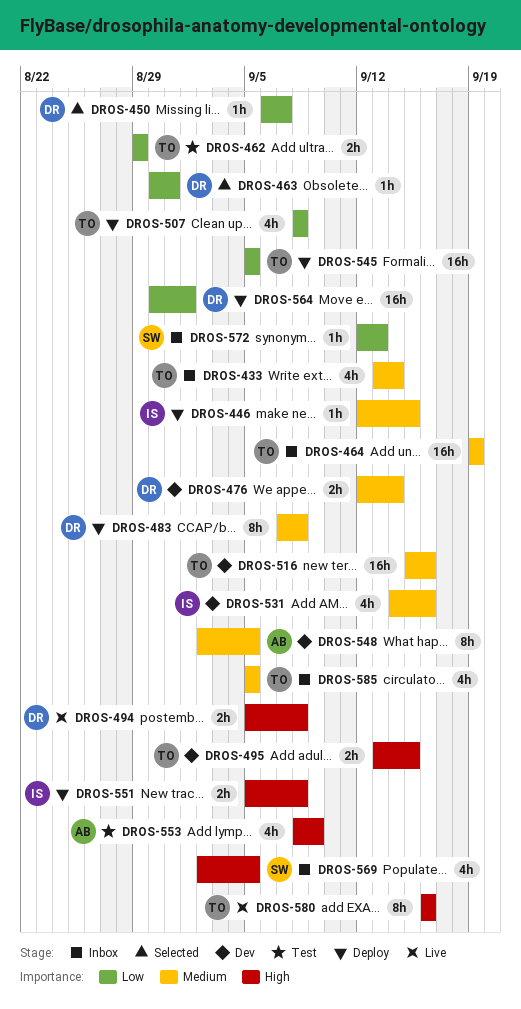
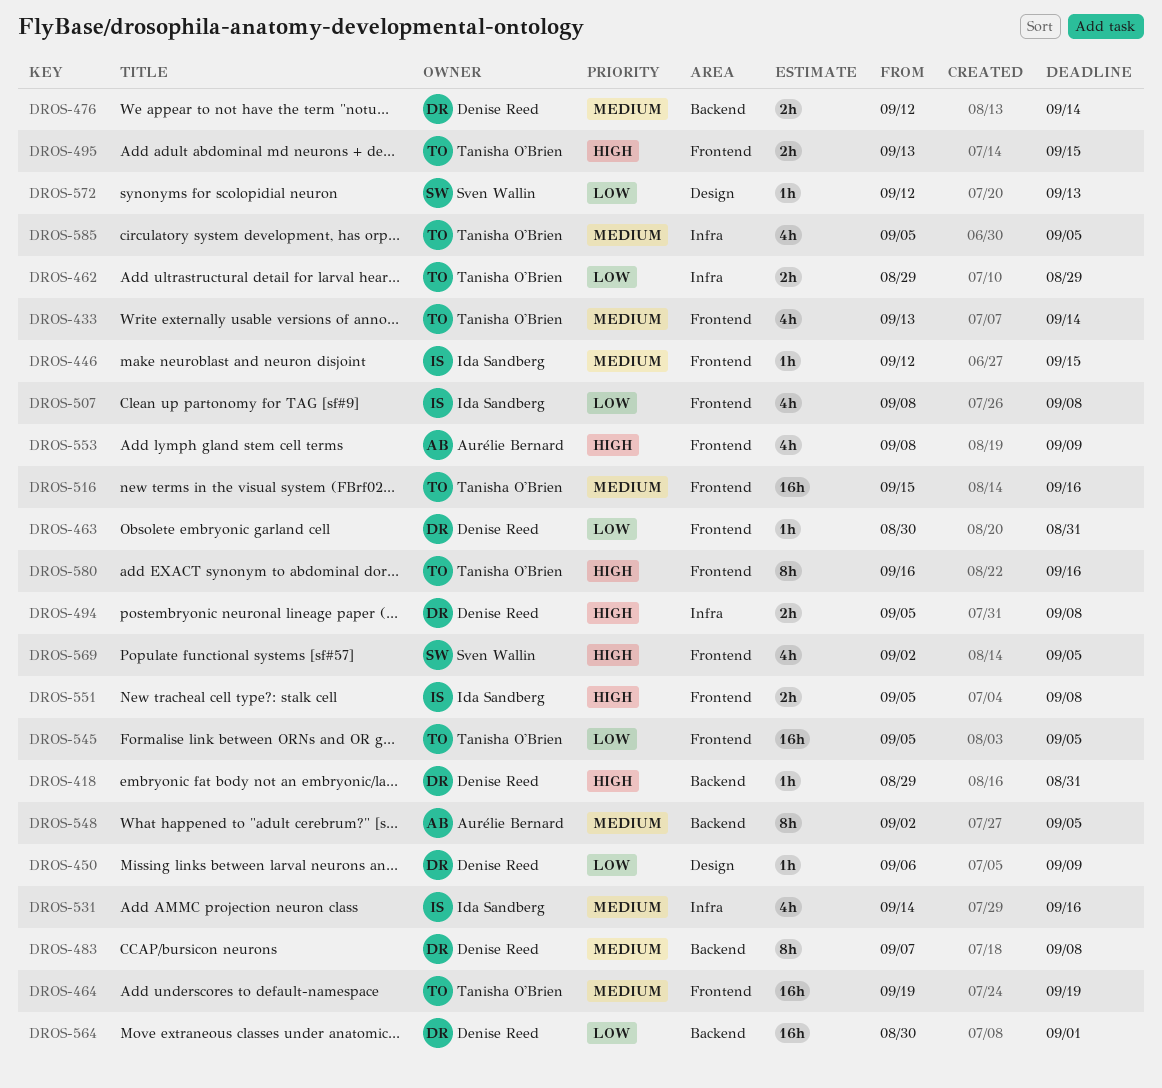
DROS-418: none -> present
DROS-450, due: Sep 7 -> Sep 9
DROS-507, owner: Tanisha O'Brien -> Ida Sandberg

